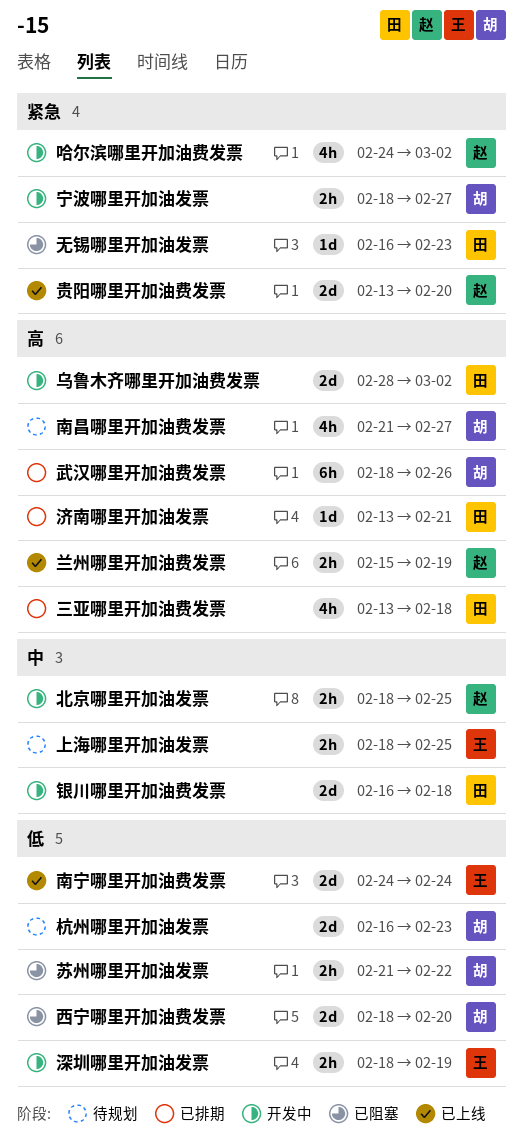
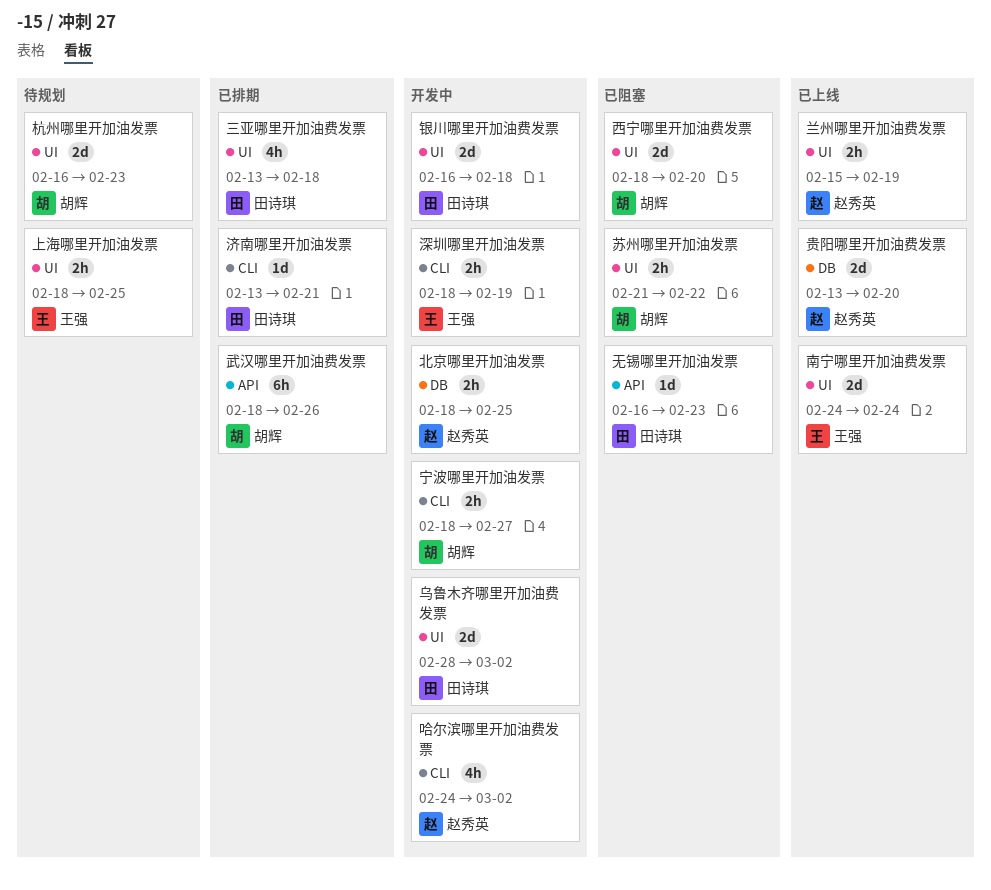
南昌哪里开加油费发票: present -> none

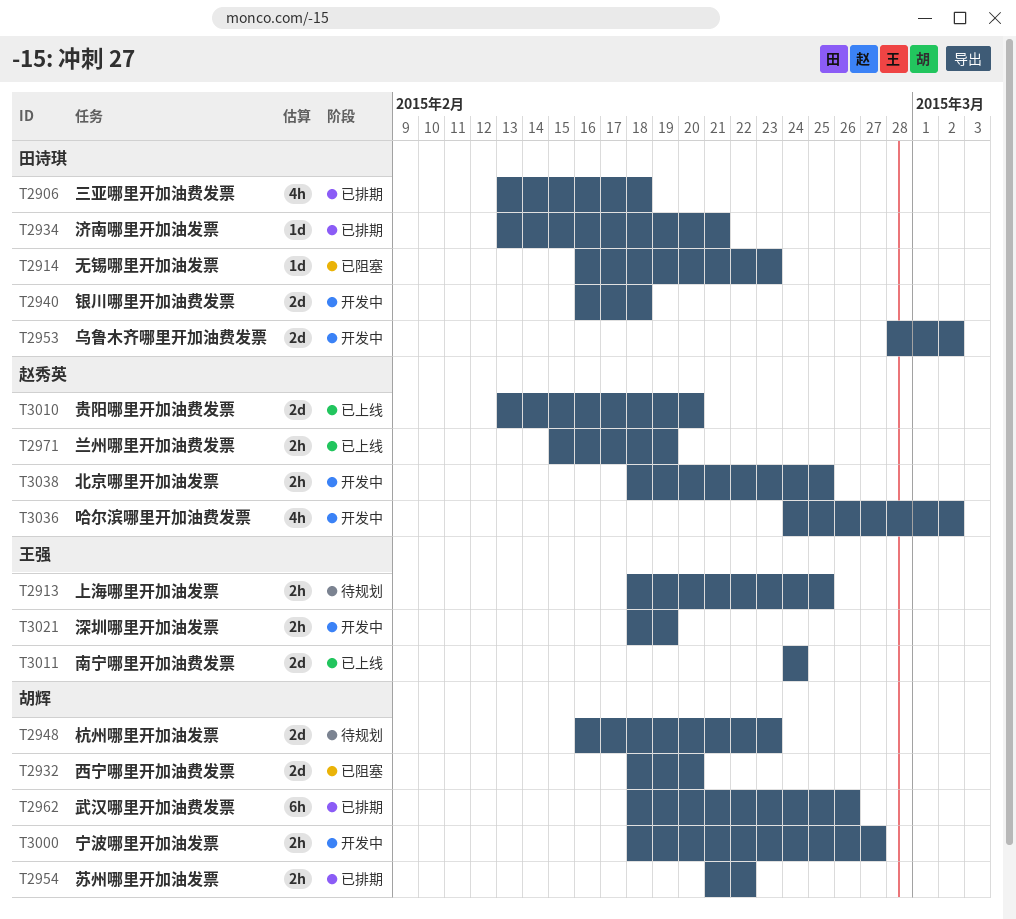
苏州哪里开加油发票, status: 已阻塞 -> 已排期

